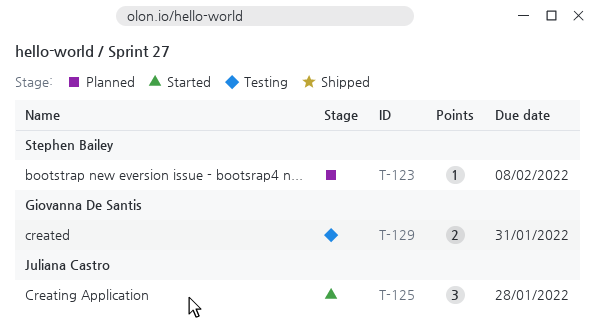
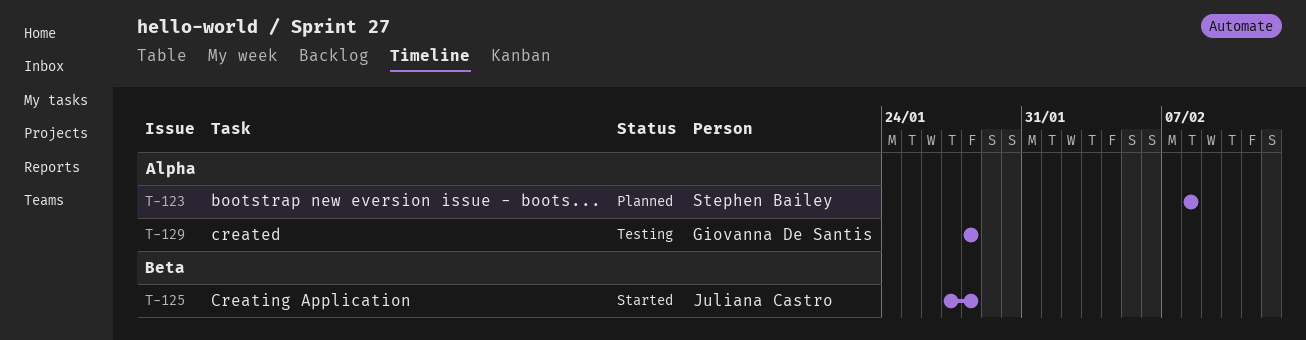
T-129, due: Jan 31 -> Jan 28

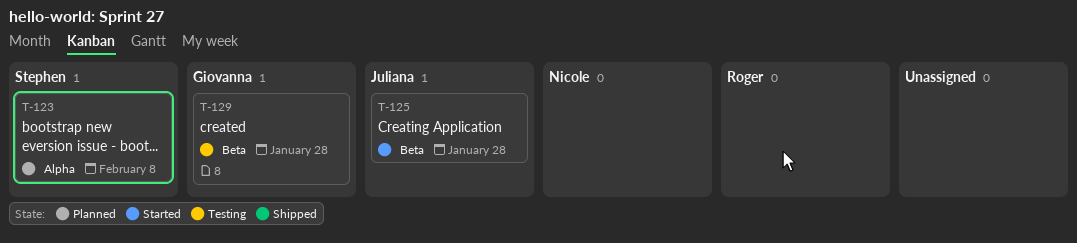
T-129, label: Alpha -> Beta

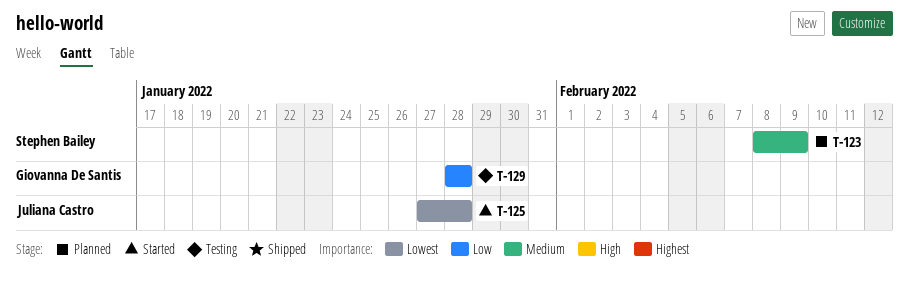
T-123, due: Feb 8 -> Feb 9

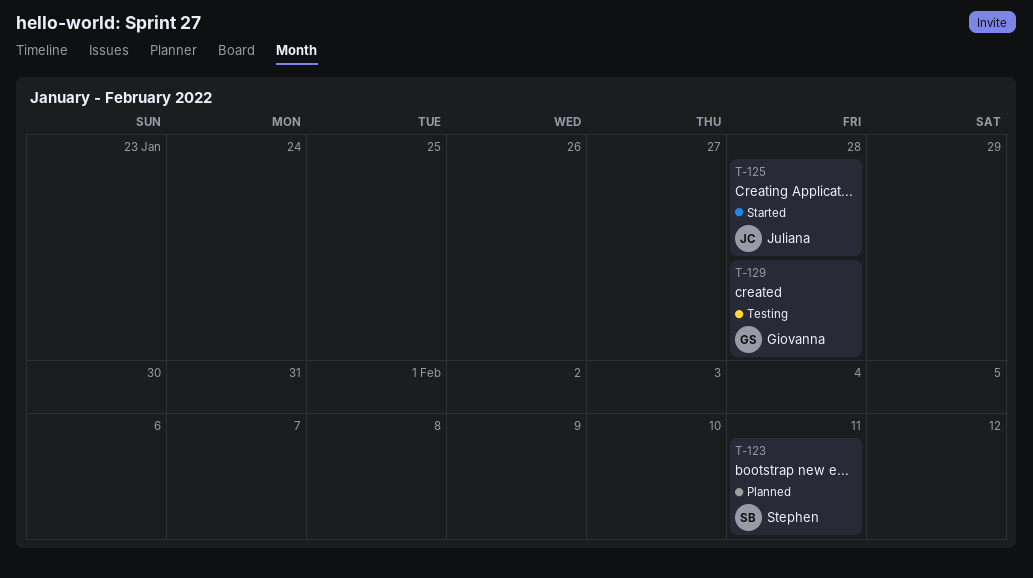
T-123, due: Feb 9 -> Feb 11

